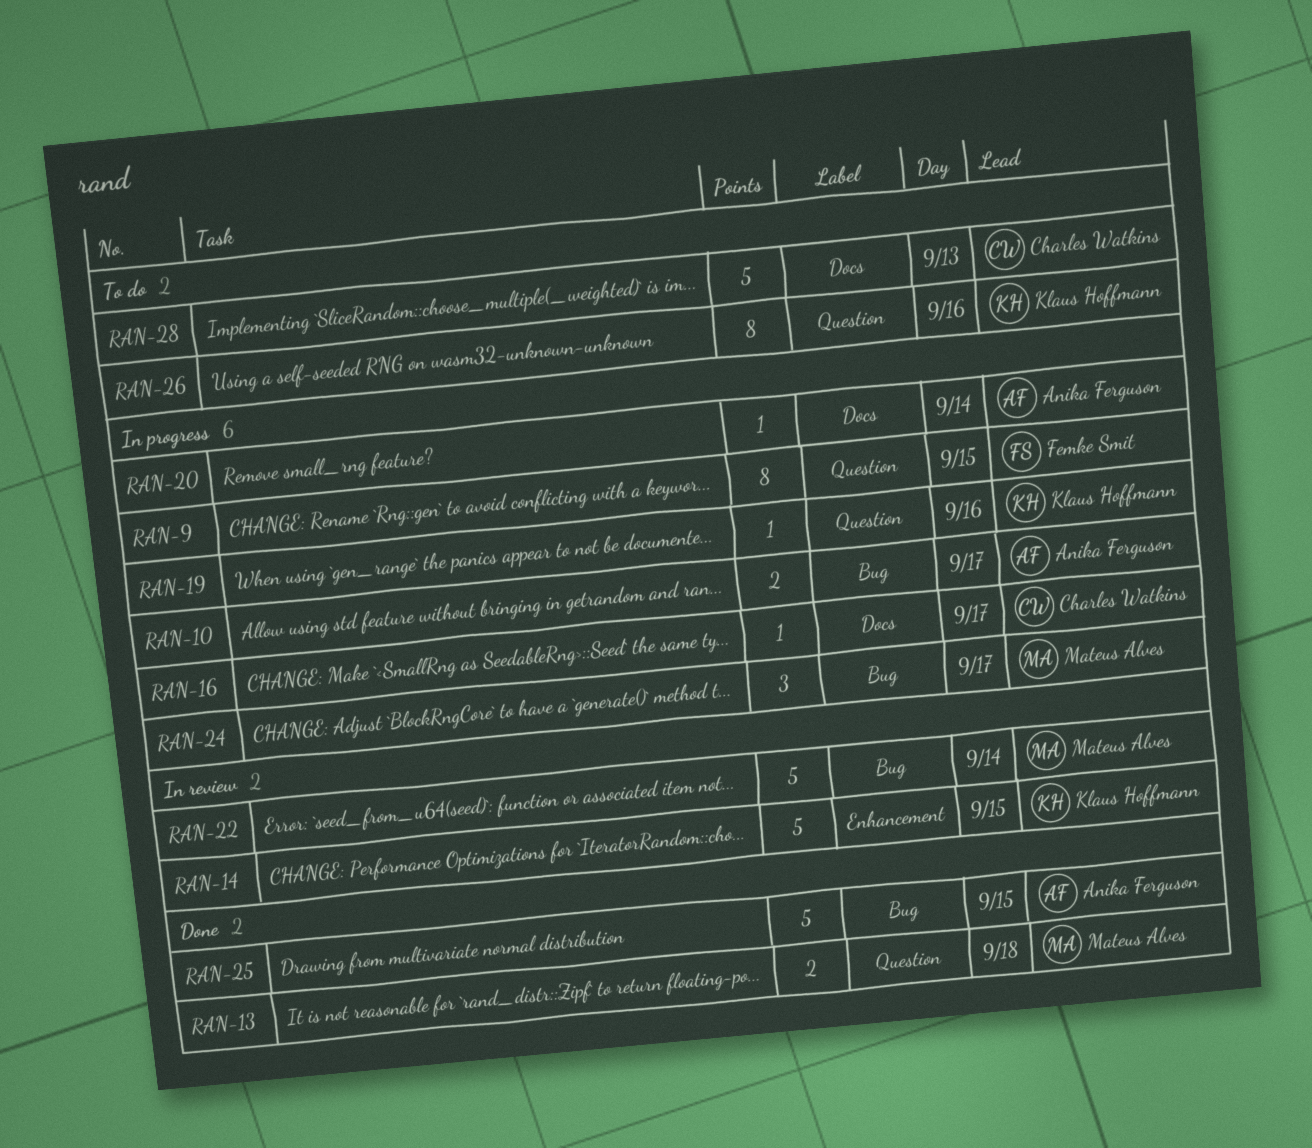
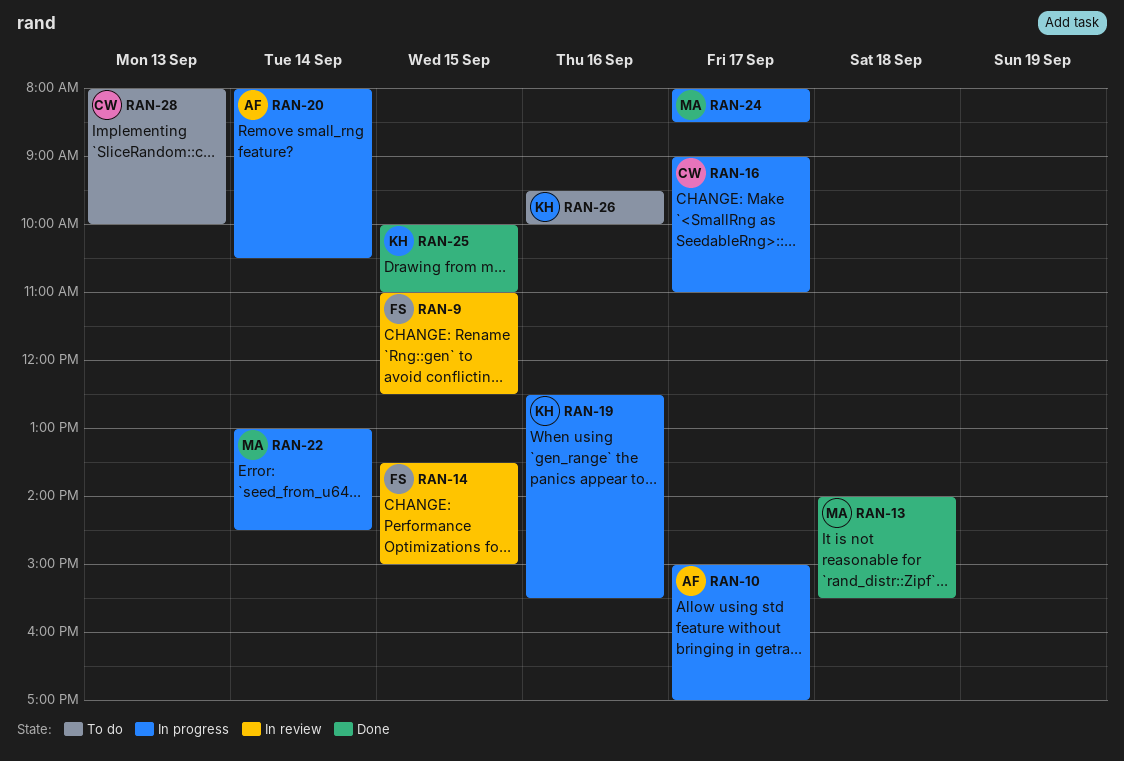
RAN-9, status: In progress -> In review
RAN-14, owner: Klaus Hoffmann -> Femke Smit
RAN-22, status: In review -> In progress
RAN-25, owner: Anika Ferguson -> Klaus Hoffmann

